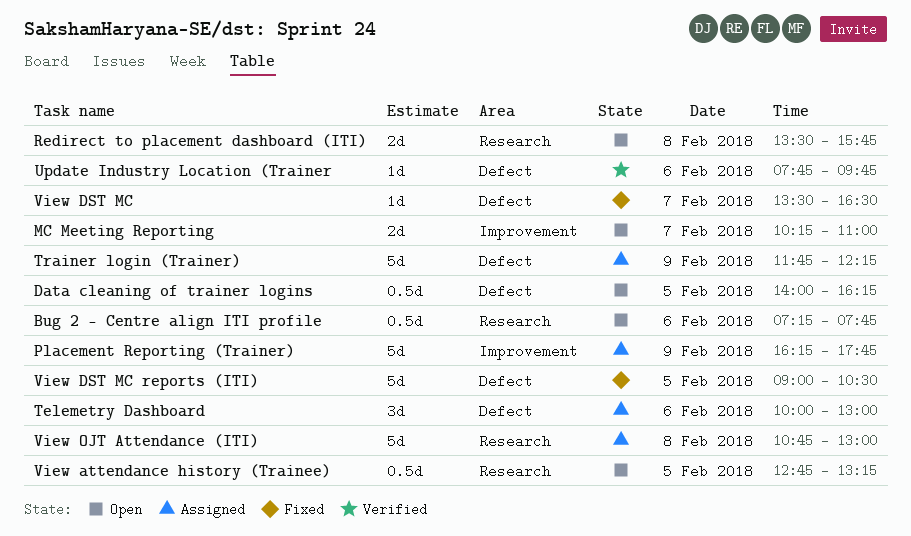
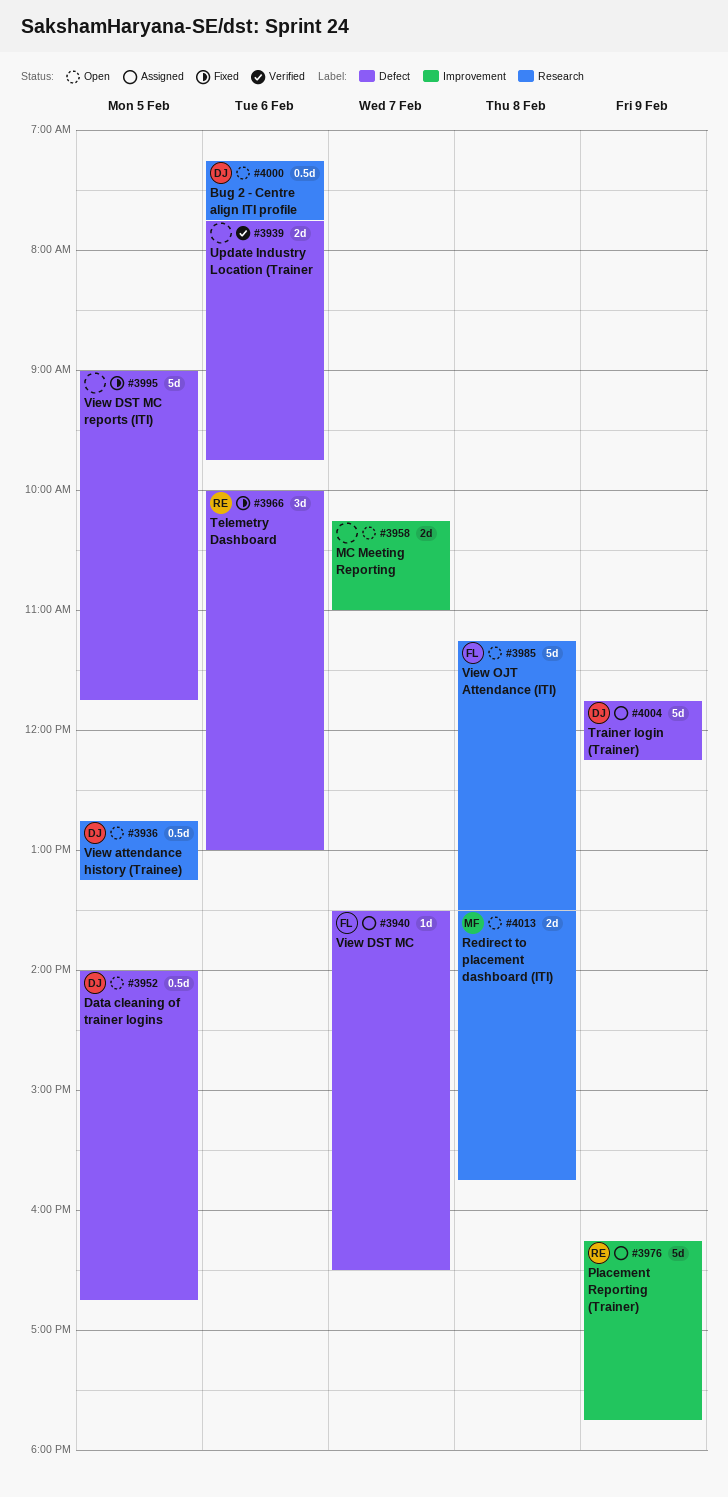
Data cleaning of trainer logins, ends: 16:15 -> 16:45
Telemetry Dashboard, status: Assigned -> Fixed
Update Industry Location (Trainer, estimate: 1d -> 2d
View DST MC, status: Fixed -> Assigned
View DST MC reports (ITI), ends: 10:30 -> 11:45
View OJT Attendance (ITI), status: Assigned -> Open
View OJT Attendance (ITI), begins: 10:45 -> 11:15
View OJT Attendance (ITI), ends: 13:00 -> 13:30

